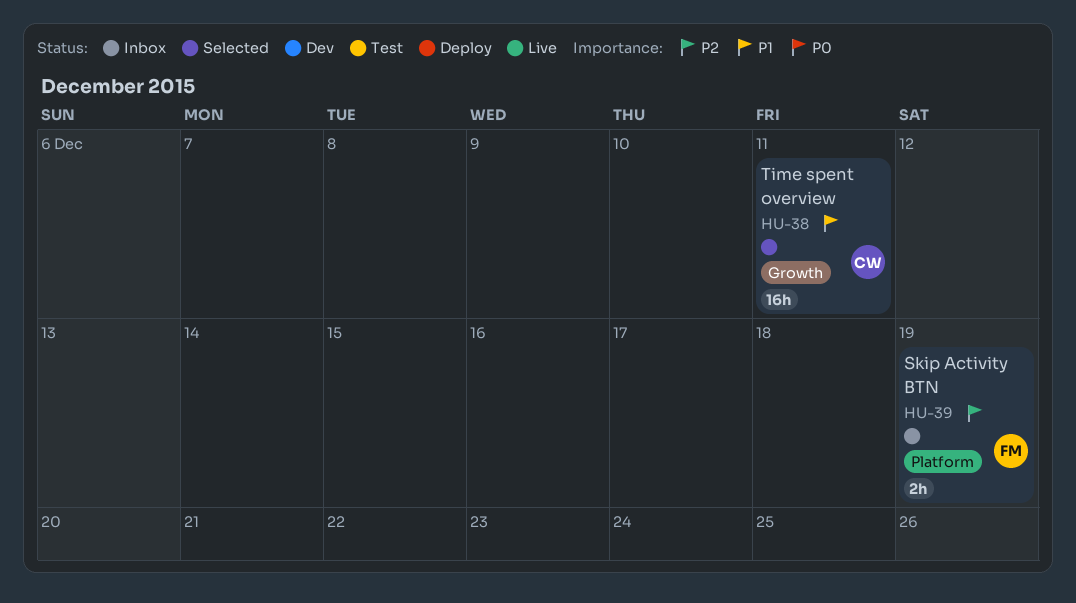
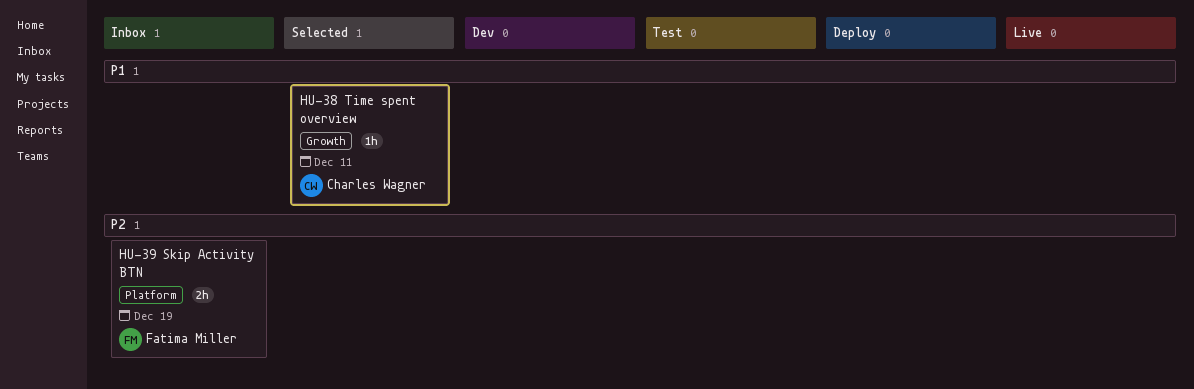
HU-38, estimate: 16h -> 1h

